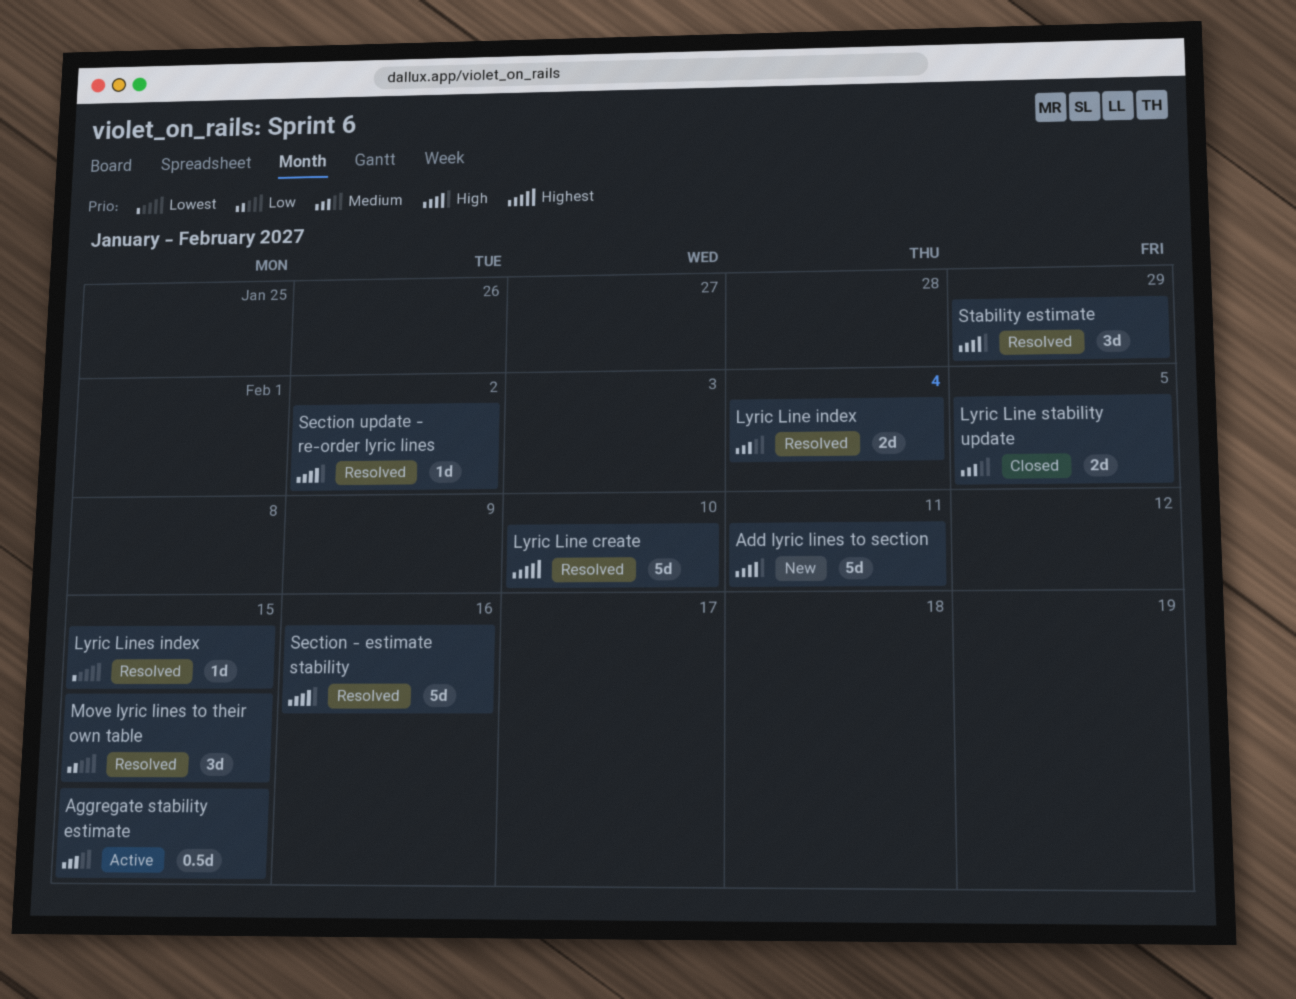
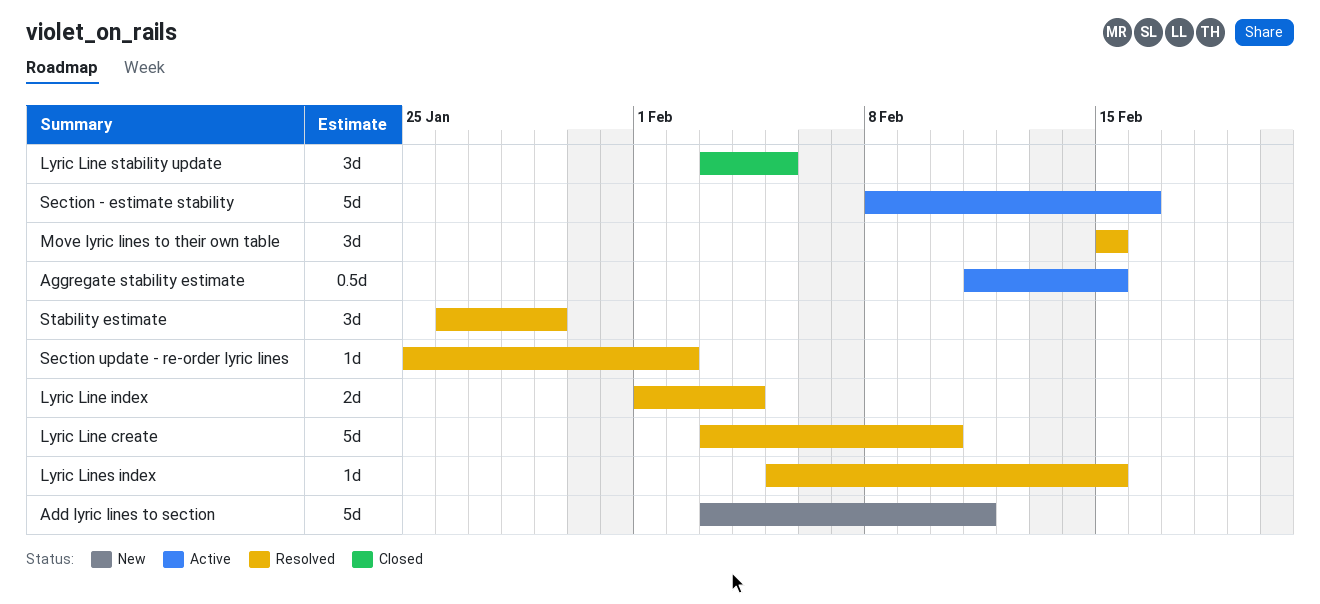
Lyric Line stability update, estimate: 2d -> 3d
Section - estimate stability, status: Resolved -> Active

